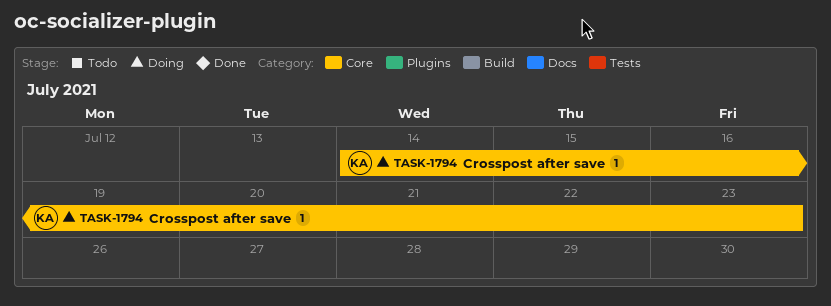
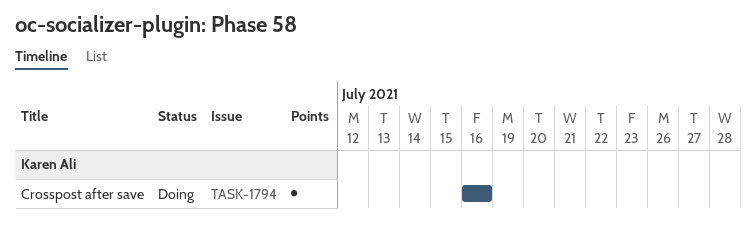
TASK-1794, start: Jul 14 -> Jul 16
TASK-1794, due: Jul 23 -> Jul 16

